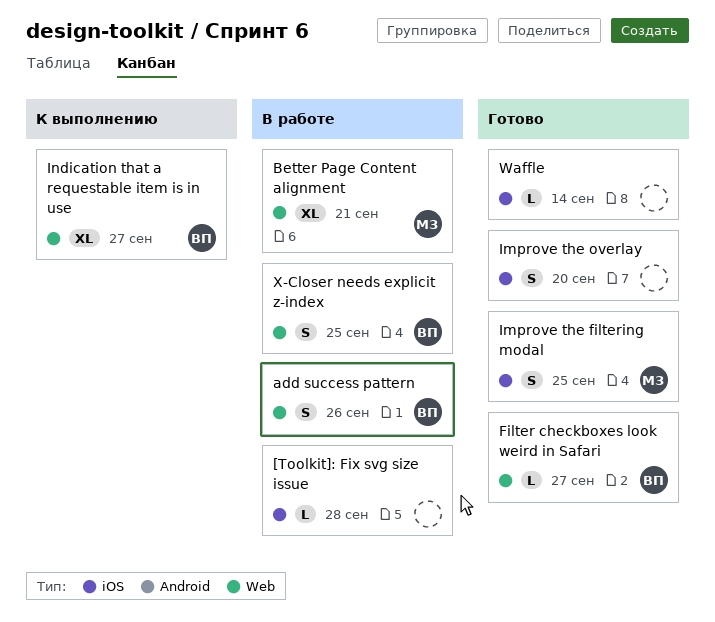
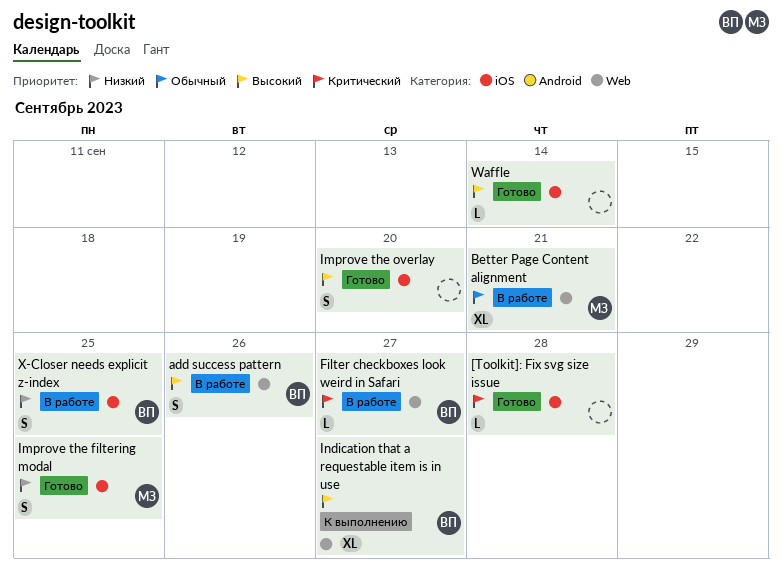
[Toolkit]: Fix svg size issue, status: В работе -> Готово
Filter checkboxes look weird in Safari, status: Готово -> В работе
X-Closer needs explicit z-index, label: Web -> iOS

